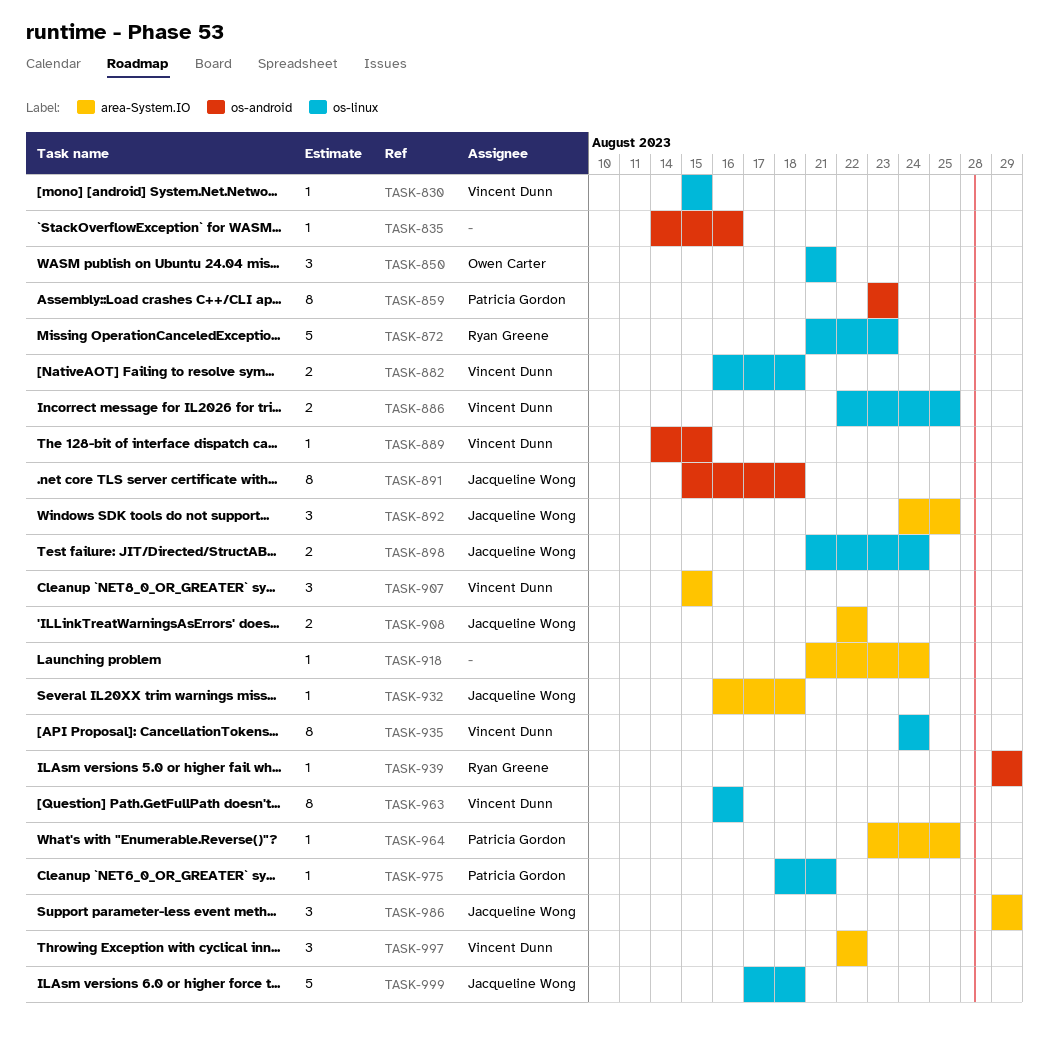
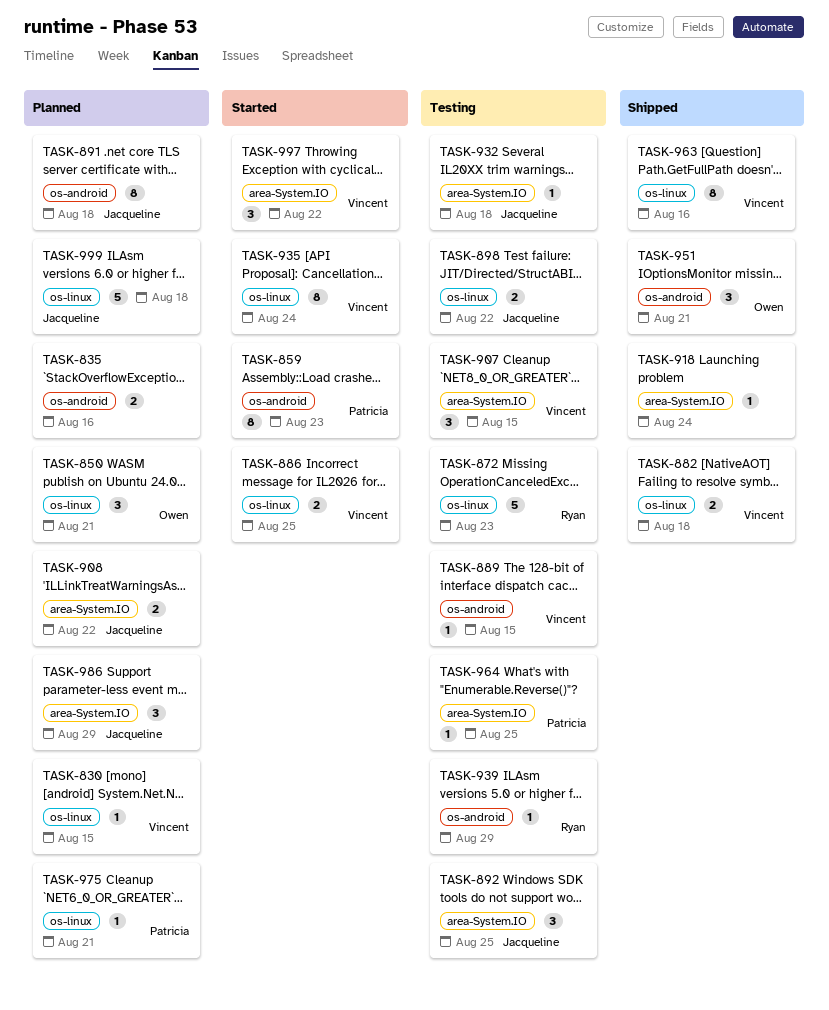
TASK-835, estimate: 1 -> 2
TASK-898, due: Aug 24 -> Aug 22
TASK-951: none -> present

